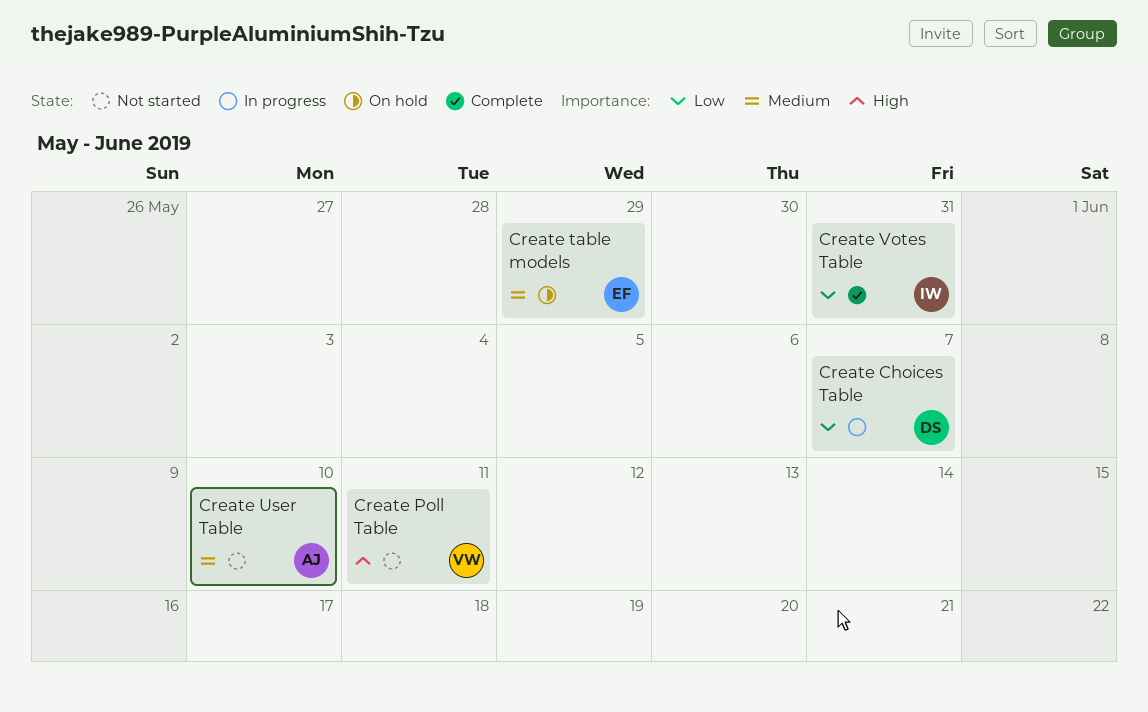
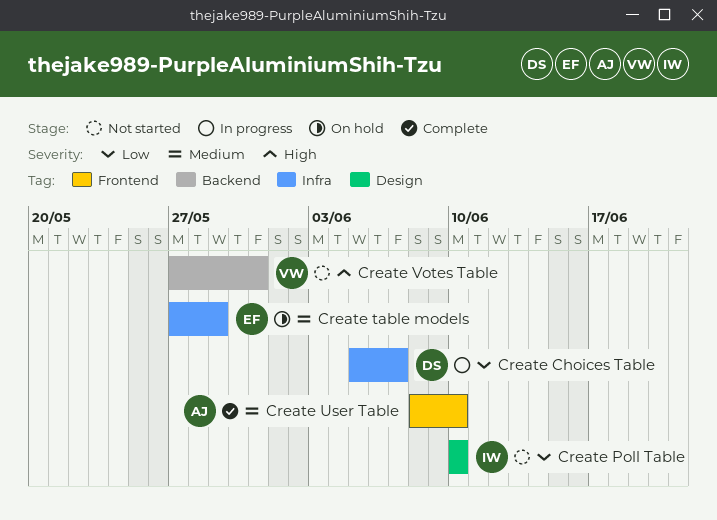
Create Poll Table, owner: VW -> IW
Create Poll Table, priority: High -> Low
Create Poll Table, due: Jun 11 -> Jun 10
Create User Table, status: Not started -> Complete
Create Votes Table, status: Complete -> Not started
Create Votes Table, owner: IW -> VW
Create Votes Table, priority: Low -> High

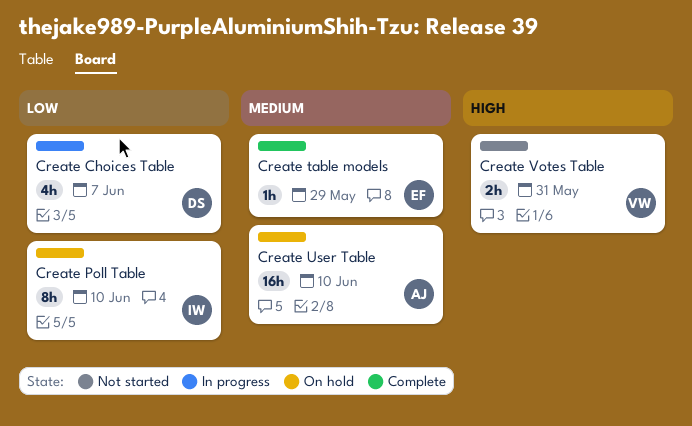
Create Poll Table, status: Not started -> On hold
Create table models, status: On hold -> Complete
Create User Table, status: Complete -> On hold

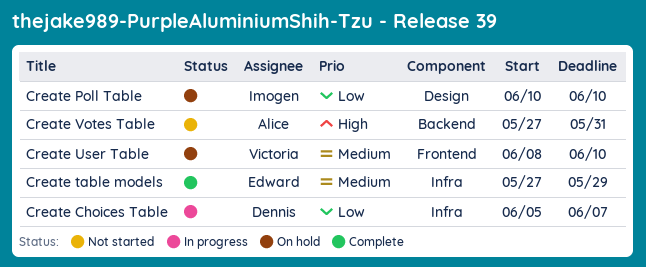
Create User Table, owner: Alice -> Victoria
Create Votes Table, owner: Victoria -> Alice

